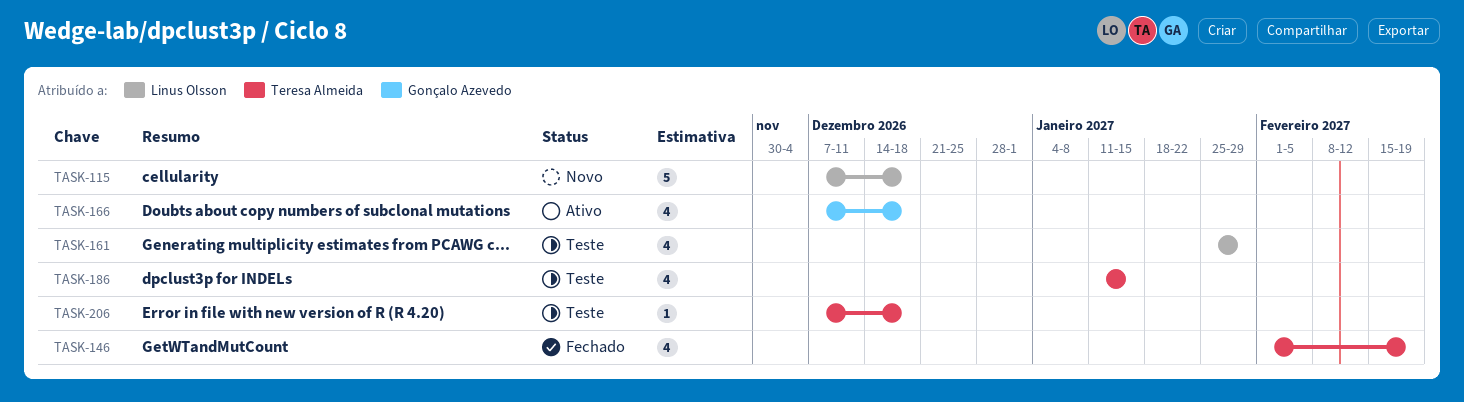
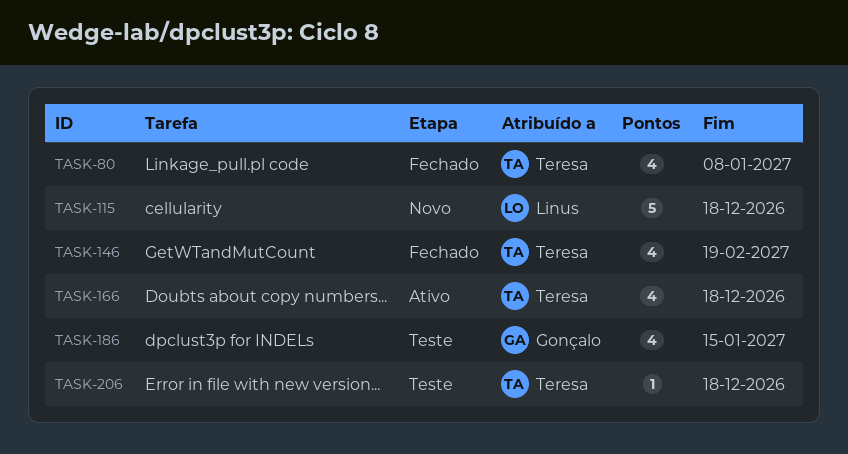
TASK-80: none -> present
TASK-161: present -> none
TASK-166, owner: Gonçalo Azevedo -> Teresa Almeida
TASK-186, owner: Teresa Almeida -> Gonçalo Azevedo

